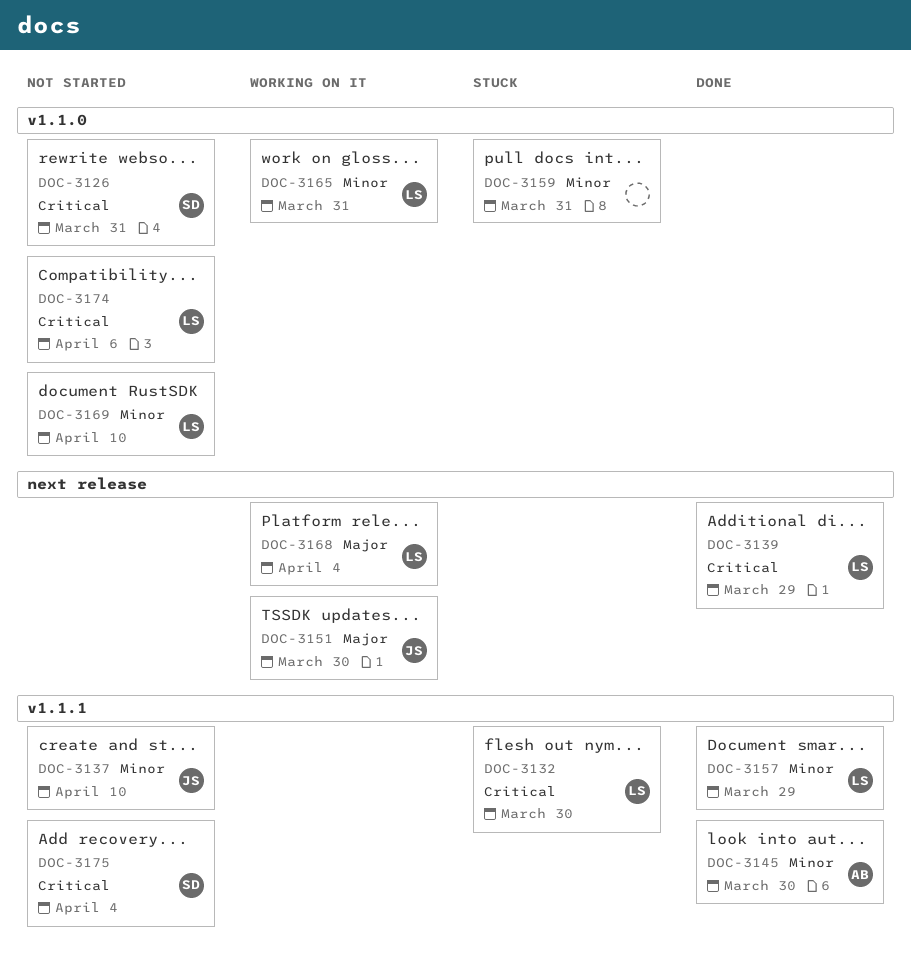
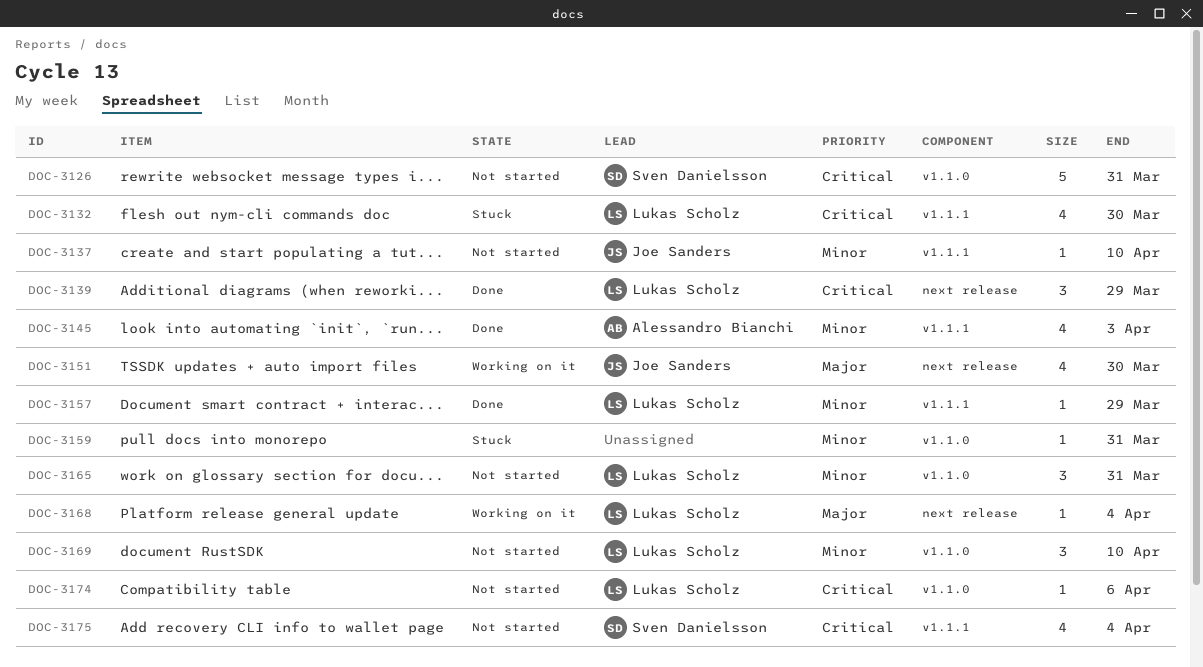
DOC-3145, due: Mar 30 -> Apr 3
DOC-3165, status: Working on it -> Not started

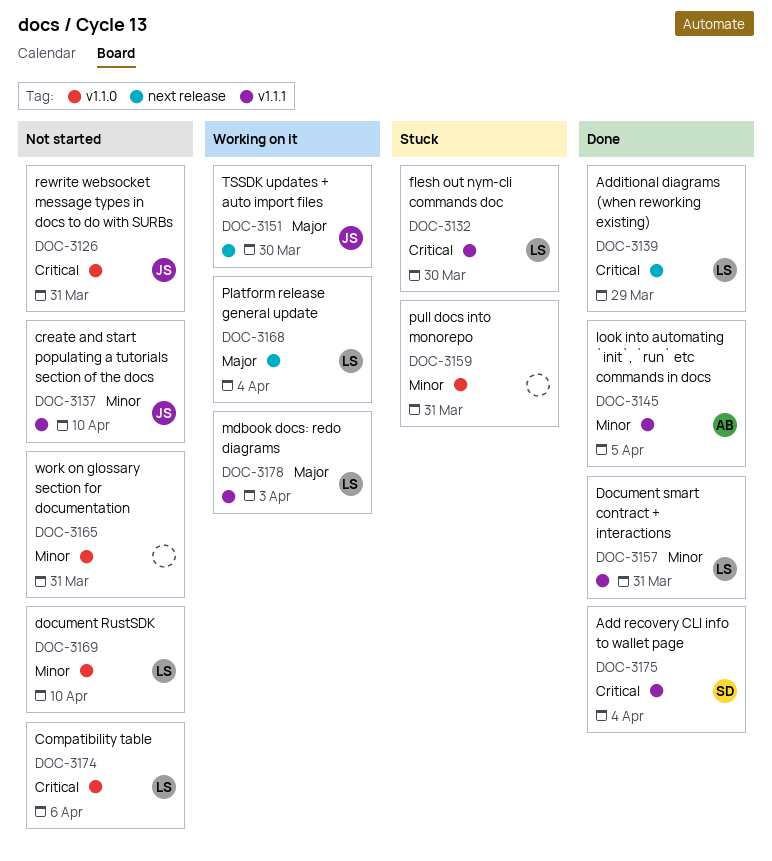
DOC-3126, owner: Sven Danielsson -> Joe Sanders
DOC-3145, due: Apr 3 -> Apr 5
DOC-3157, due: Mar 29 -> Mar 31
DOC-3165, owner: Lukas Scholz -> none
DOC-3175, status: Not started -> Done
DOC-3178: none -> present

